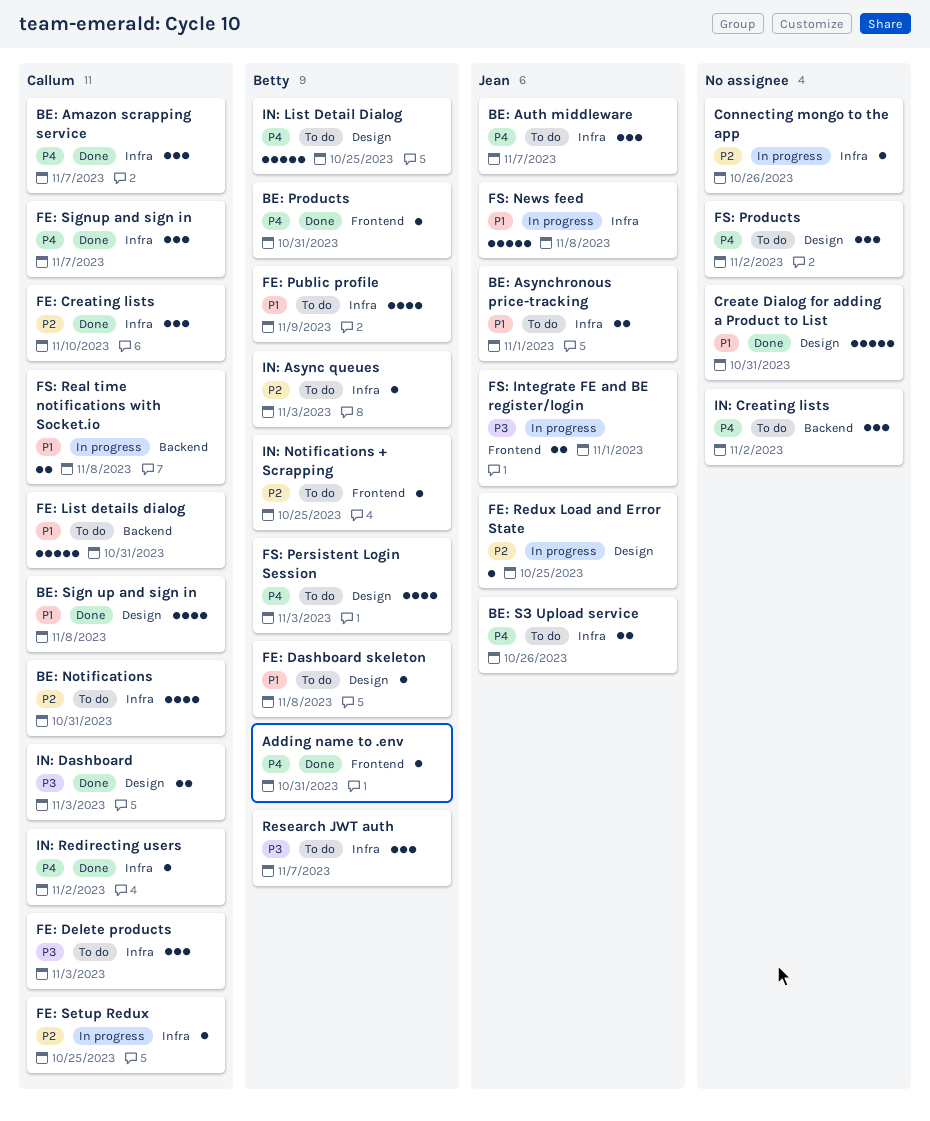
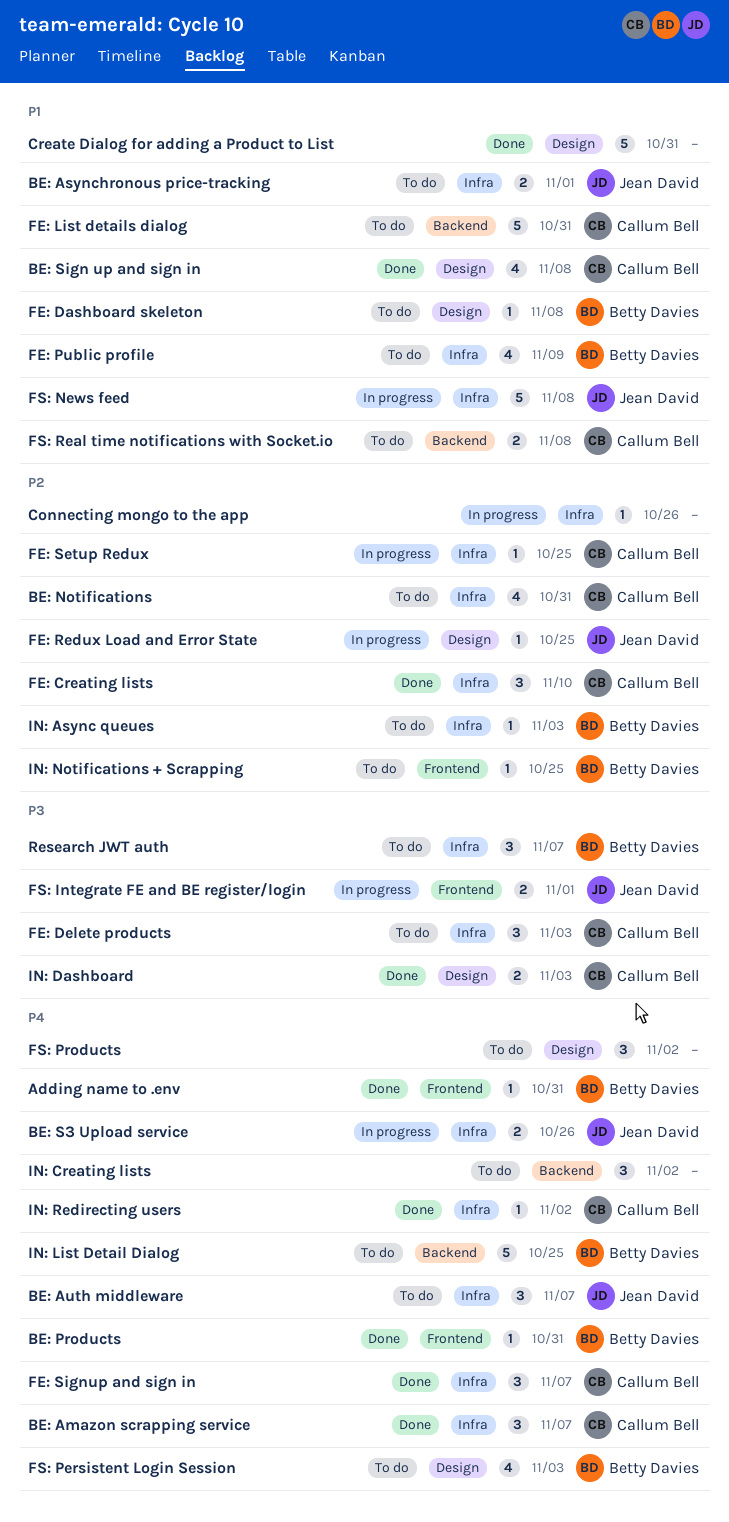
BE: S3 Upload service, status: To do -> In progress
FS: Real time notifications with Socket.io, status: In progress -> To do
IN: List Detail Dialog, label: Design -> Backend

